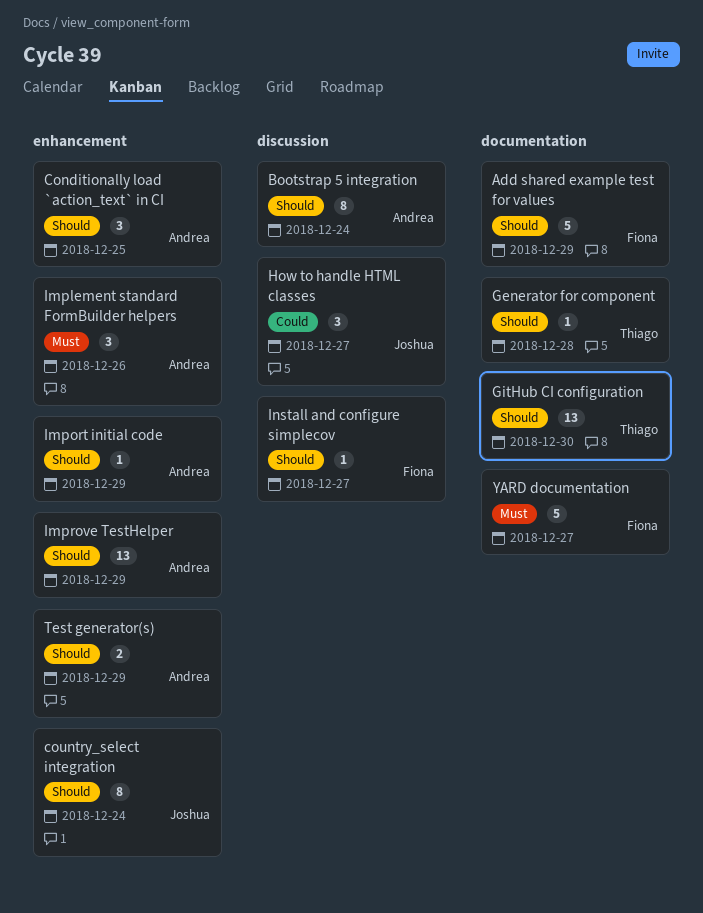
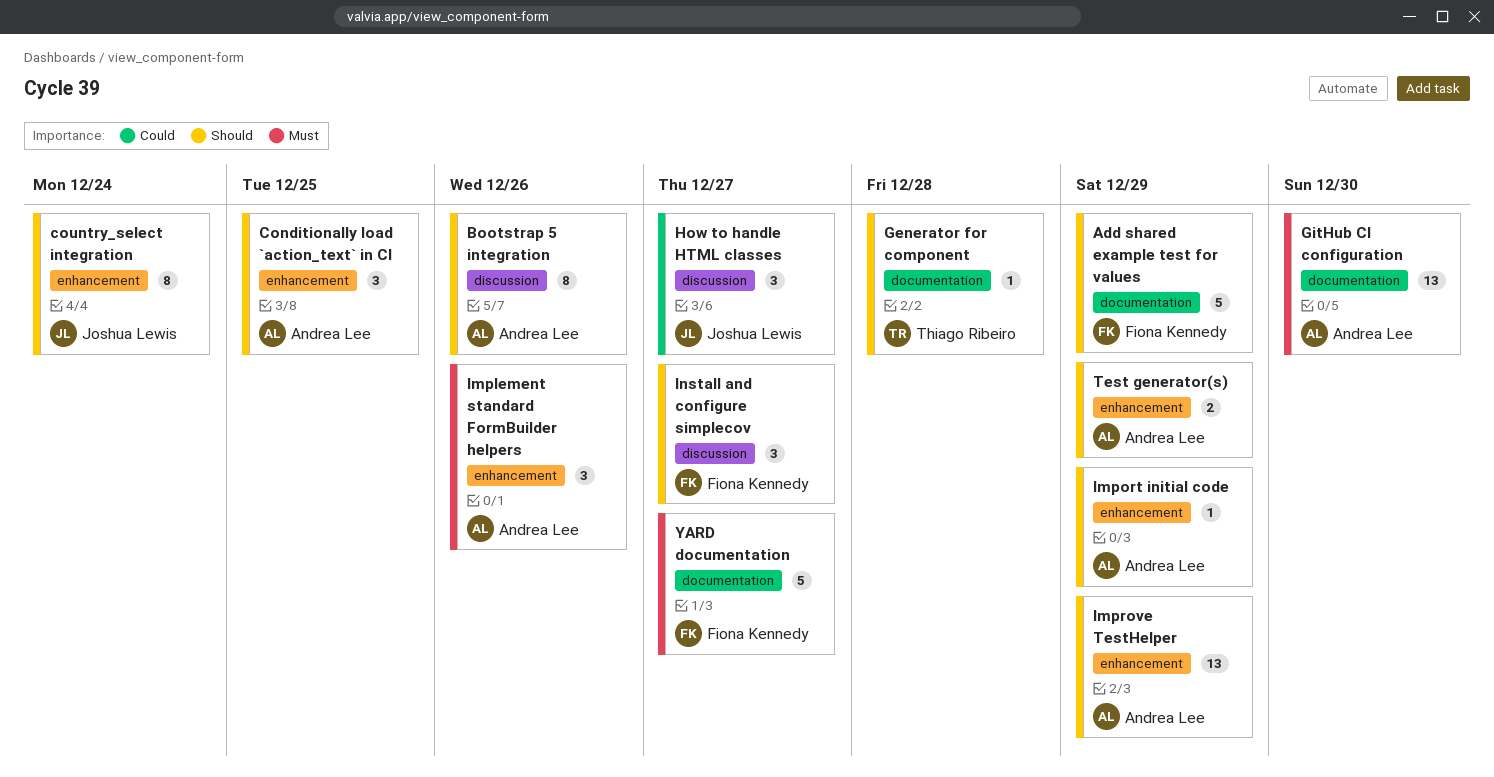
Bootstrap 5 integration, due: Dec 24 -> Dec 26
GitHub CI configuration, owner: Thiago Ribeiro -> Andrea Lee
GitHub CI configuration, priority: Should -> Must
Install and configure simplecov, estimate: 1 -> 3

